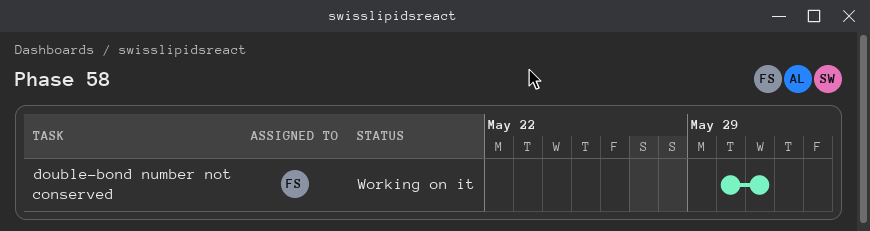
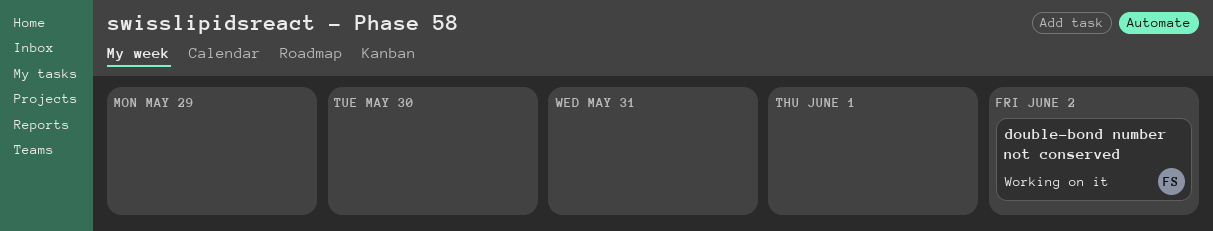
double-bond number not conserved, due: May 31 -> Jun 2

